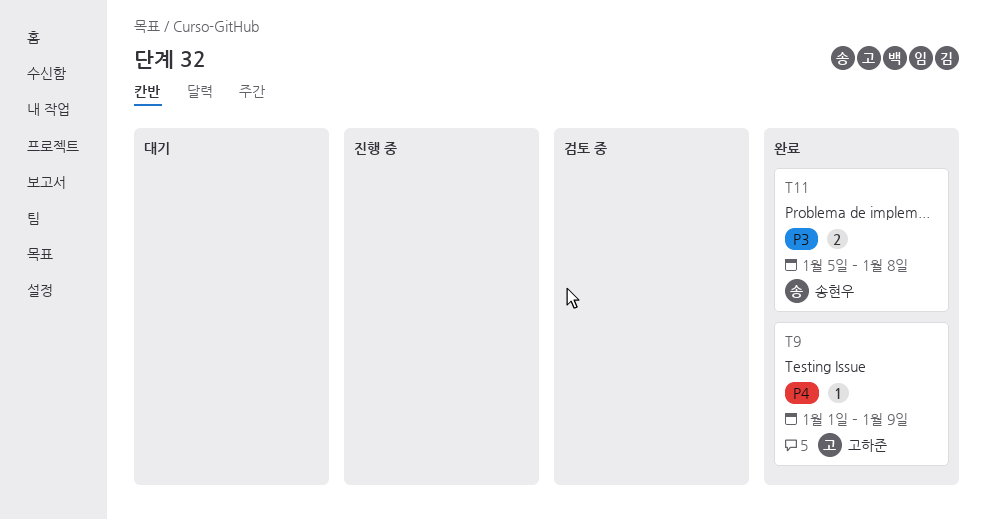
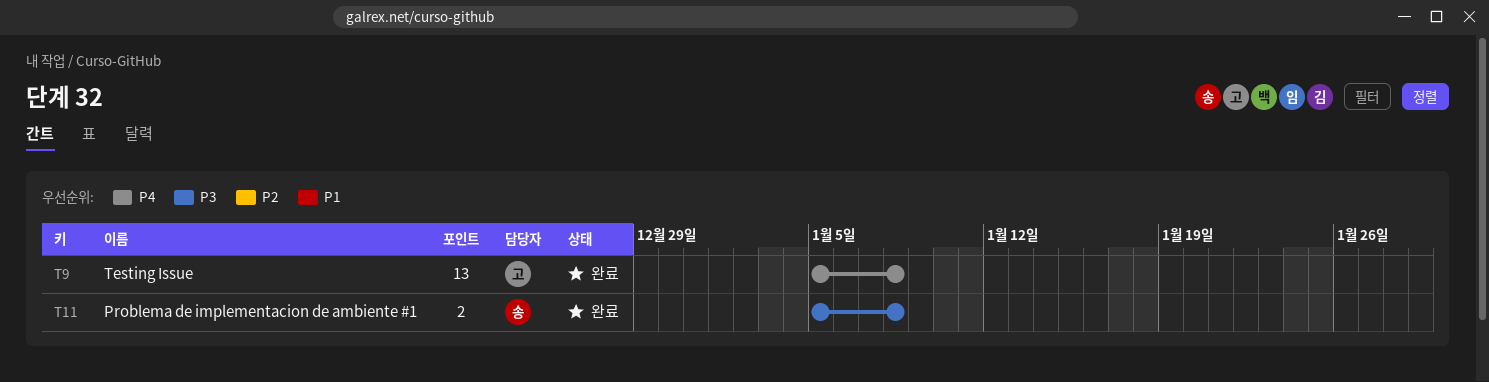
T9, estimate: 1 -> 13
T9, start: Jan 1 -> Jan 5
T9, due: Jan 9 -> Jan 8

